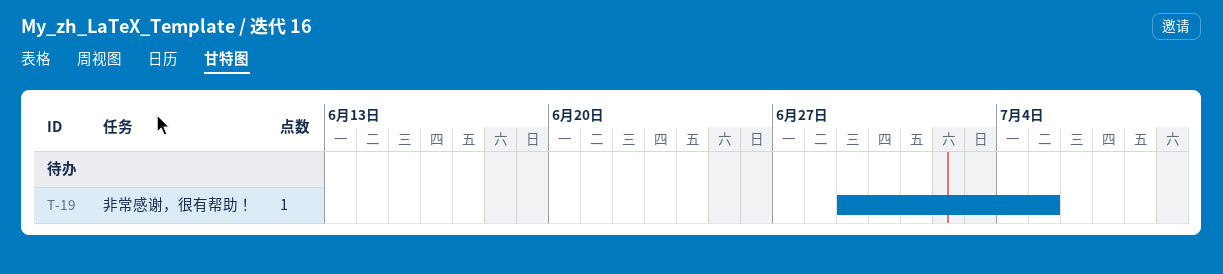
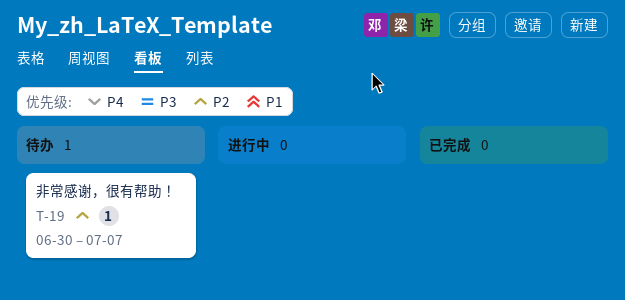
T-19, start: Jun 29 -> Jun 30
T-19, due: Jul 5 -> Jul 7

